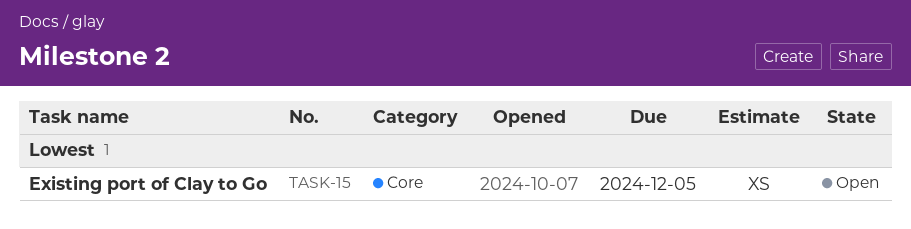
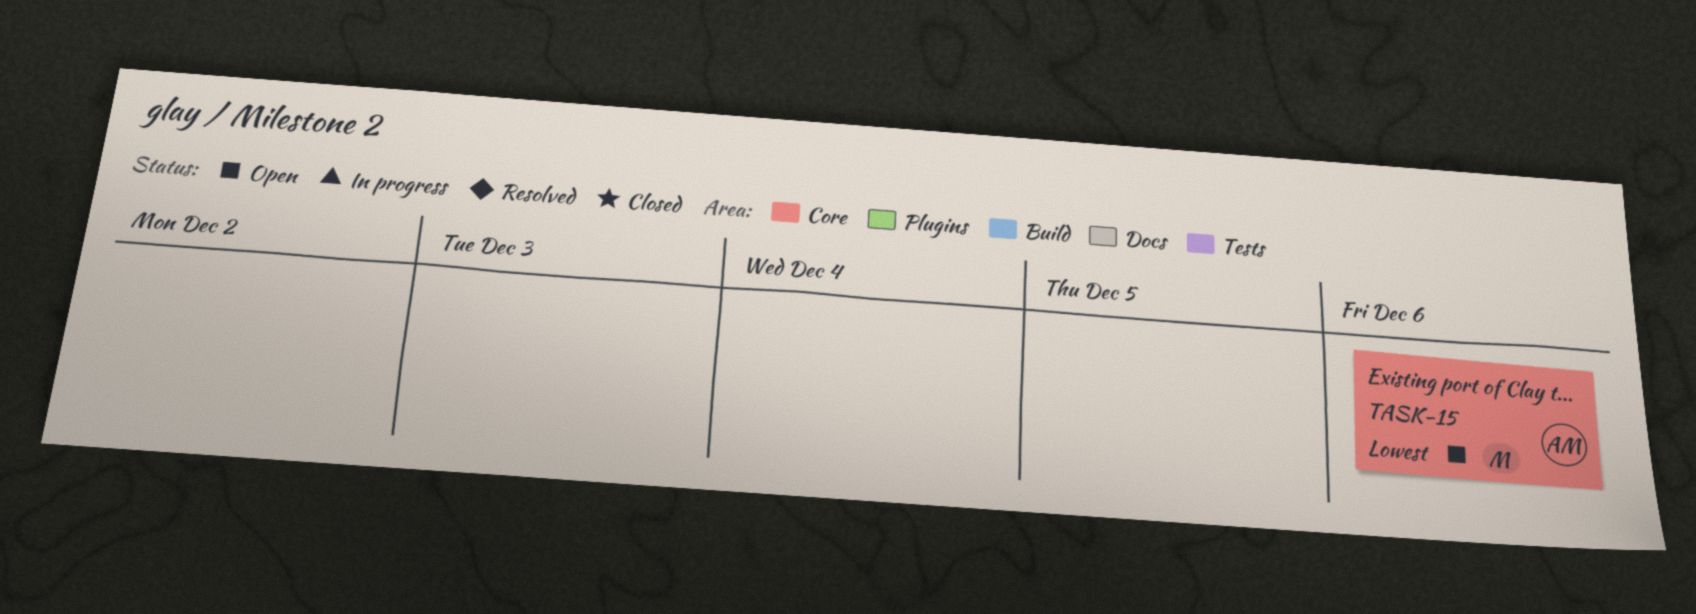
TASK-15, estimate: XS -> M
TASK-15, due: Dec 5 -> Dec 6

